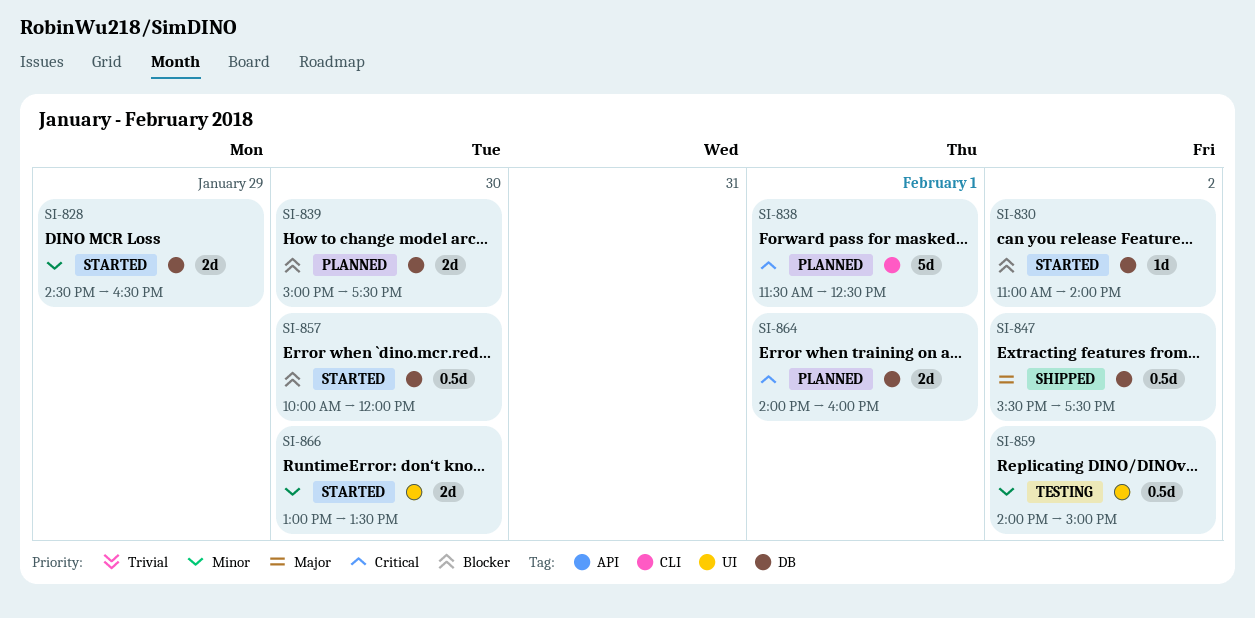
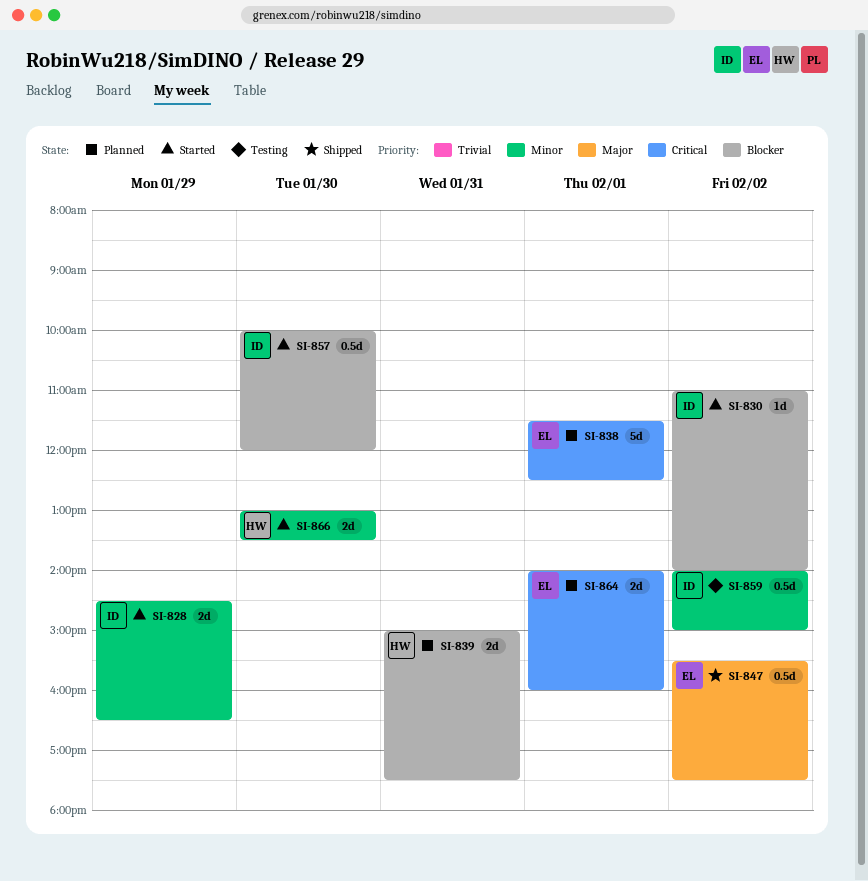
SI-839, day: Jan 30 -> Jan 31

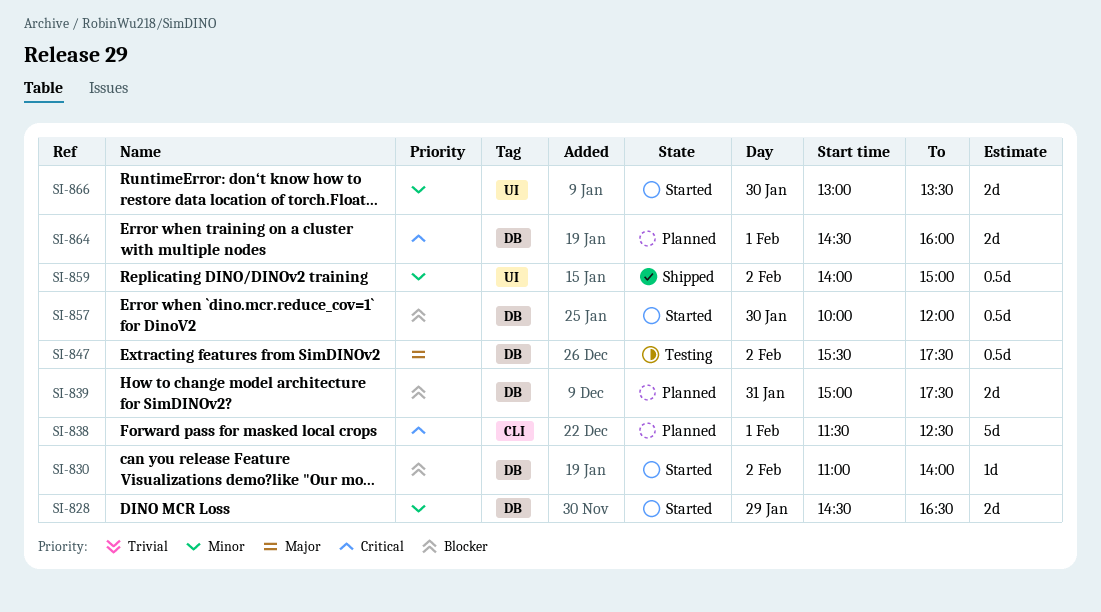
SI-847, status: Shipped -> Testing
SI-859, status: Testing -> Shipped
SI-864, begins: 14:00 -> 14:30

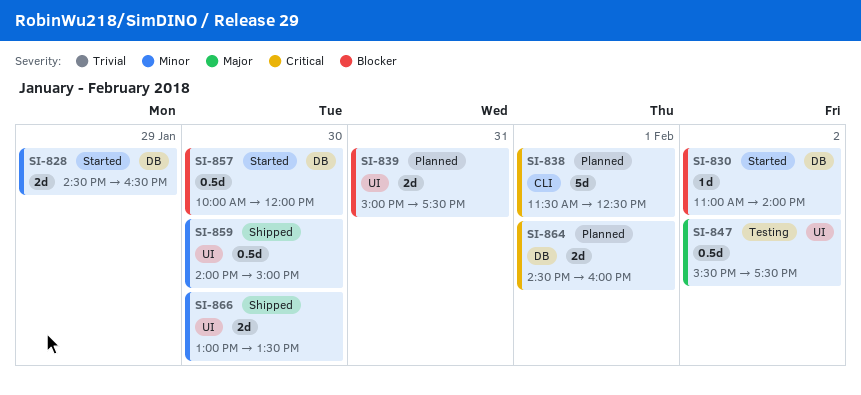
SI-839, label: DB -> UI
SI-847, label: DB -> UI
SI-859, day: Feb 2 -> Jan 30
SI-866, status: Started -> Shipped

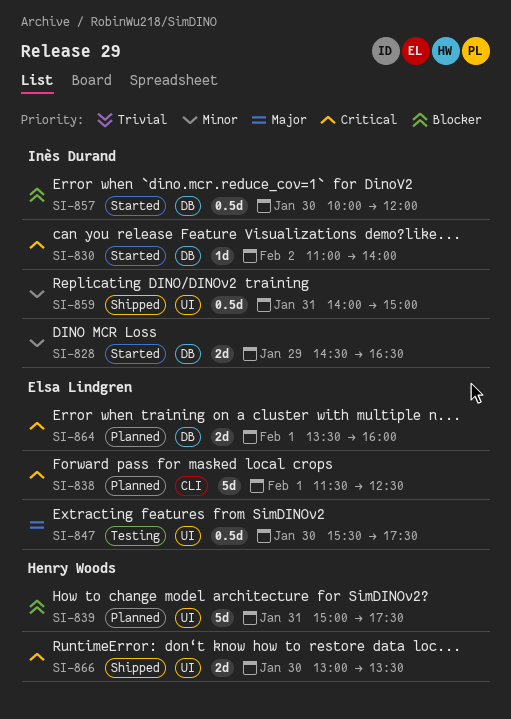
SI-830, priority: Blocker -> Critical
SI-839, estimate: 2d -> 5d
SI-847, day: Feb 2 -> Jan 30
SI-859, day: Jan 30 -> Jan 31
SI-864, begins: 14:30 -> 13:30
SI-866, priority: Minor -> Critical

